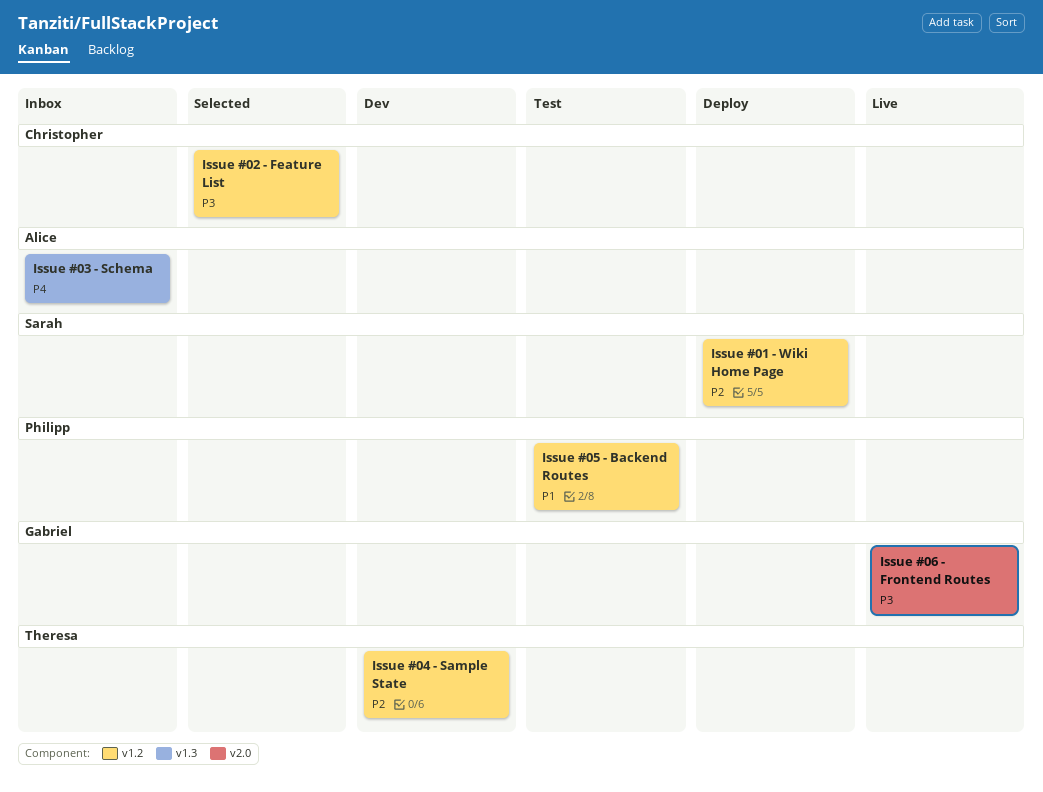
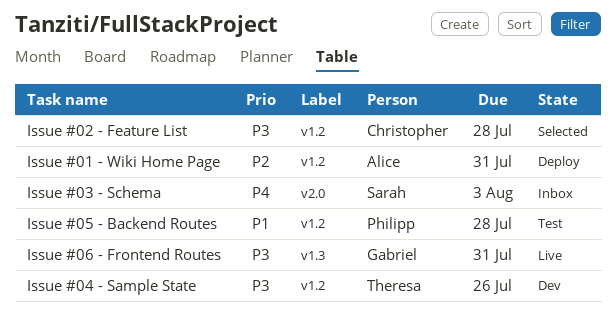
Issue #01 - Wiki Home Page, owner: Sarah -> Alice
Issue #03 - Schema, owner: Alice -> Sarah
Issue #03 - Schema, label: v1.3 -> v2.0
Issue #04 - Sample State, priority: P2 -> P3
Issue #06 - Frontend Routes, label: v2.0 -> v1.3

